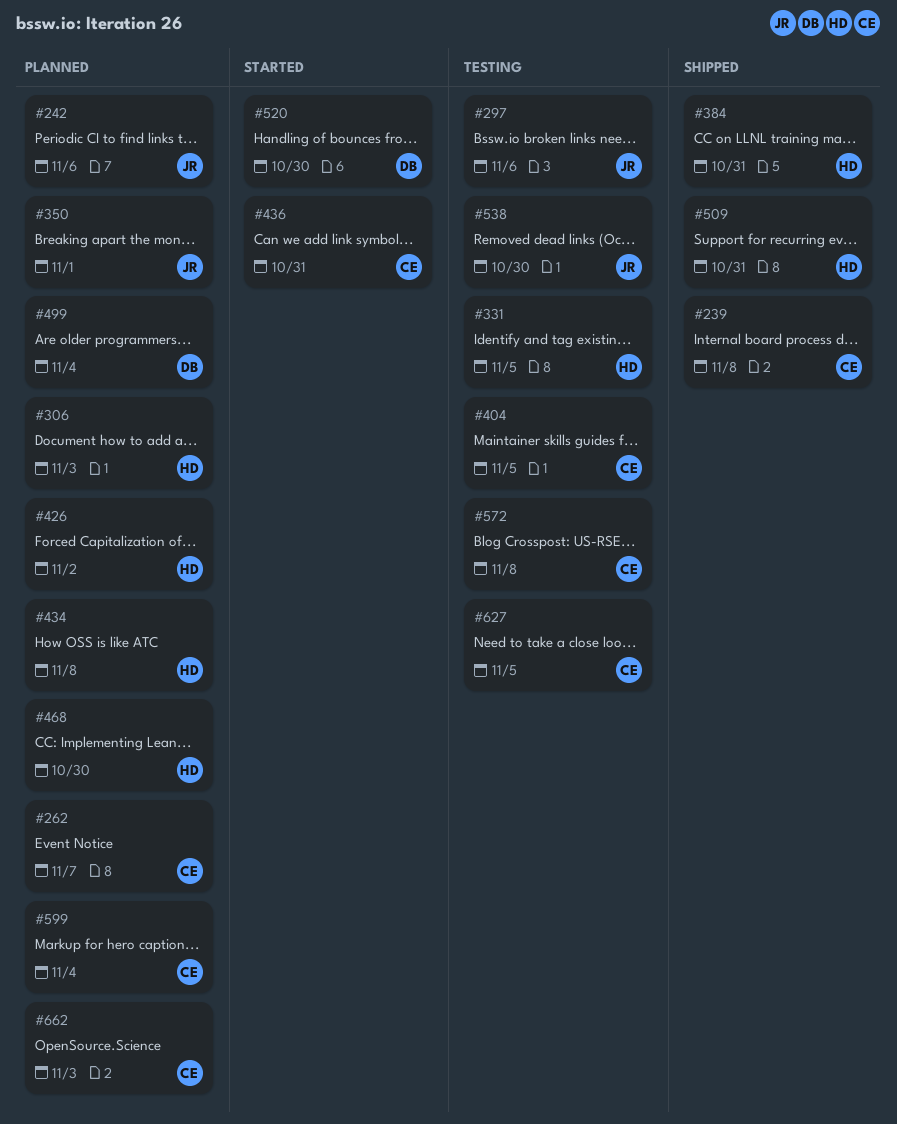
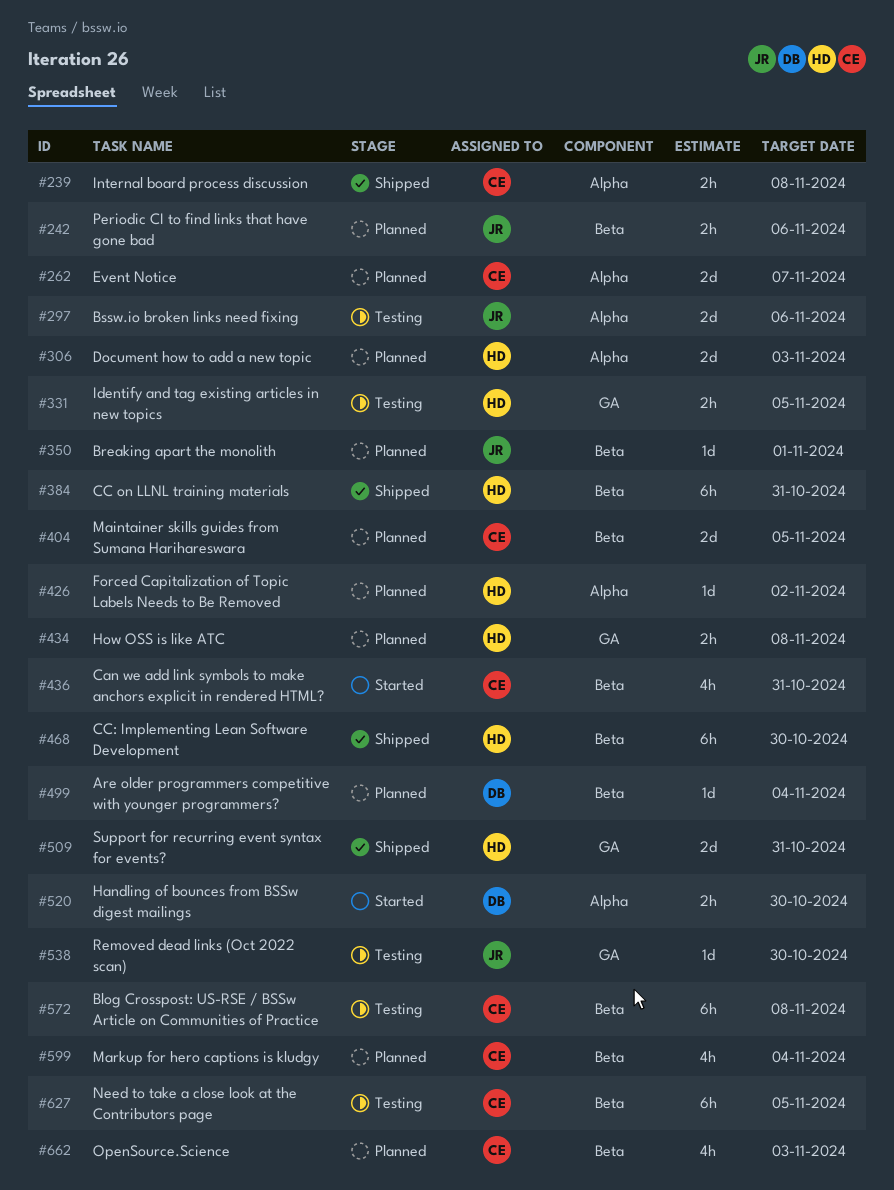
#404, status: Testing -> Planned
#468, status: Planned -> Shipped

